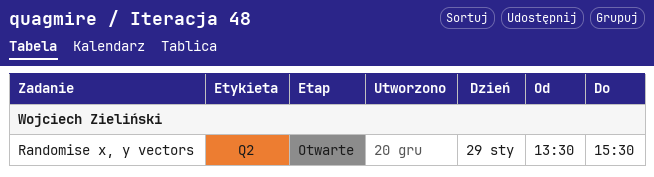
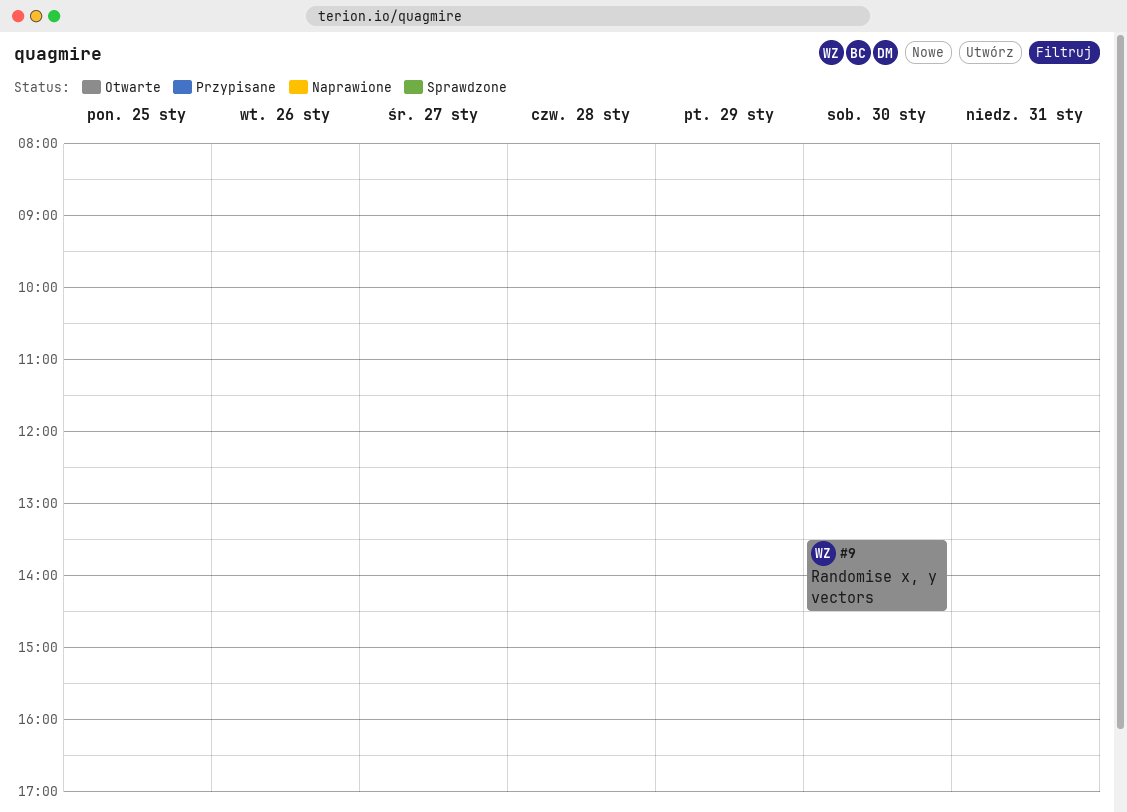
Randomise x, y vectors, day: Jan 29 -> Jan 30
Randomise x, y vectors, ends: 15:30 -> 14:30

